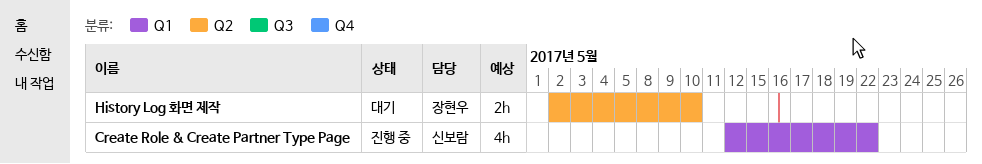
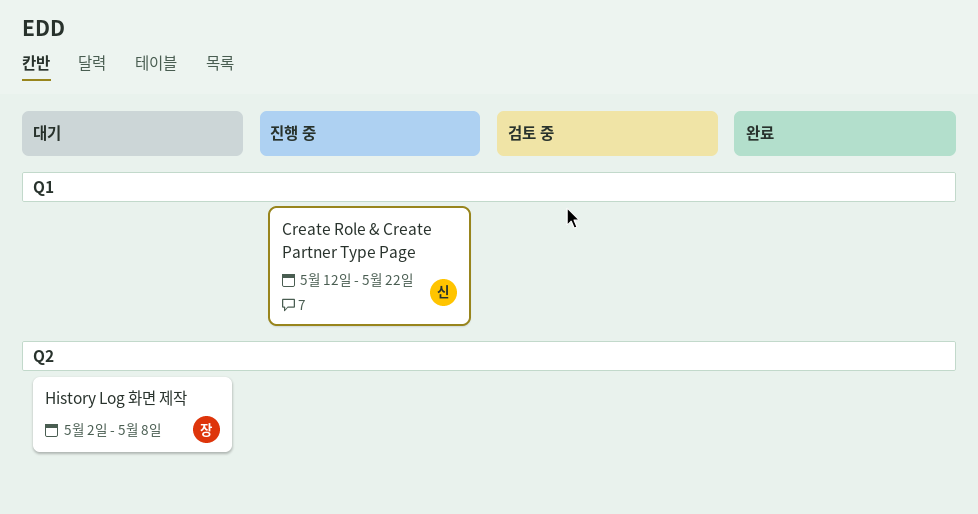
History Log 화면 제작, due: May 10 -> May 8

